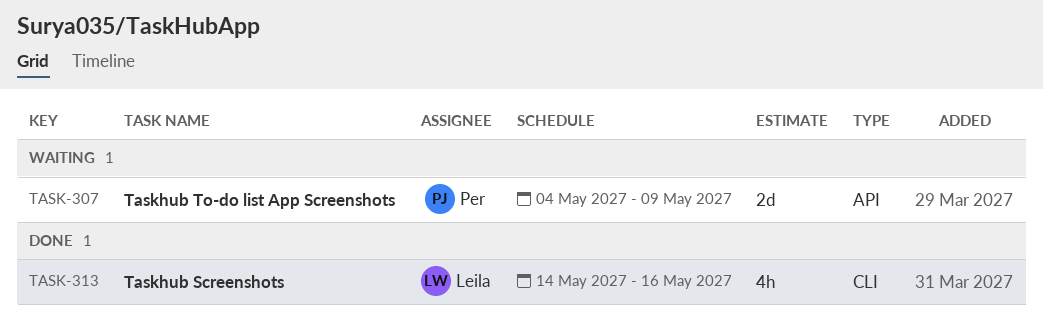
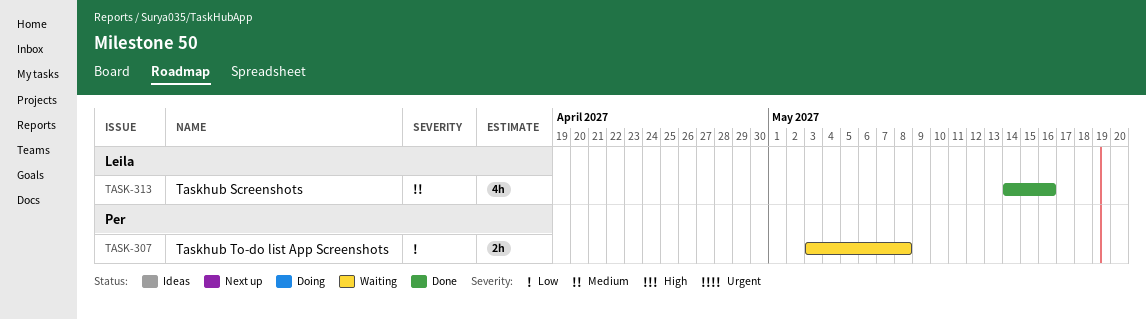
TASK-307, estimate: 2d -> 2h
TASK-307, start: May 4 -> May 3
TASK-307, due: May 9 -> May 8

